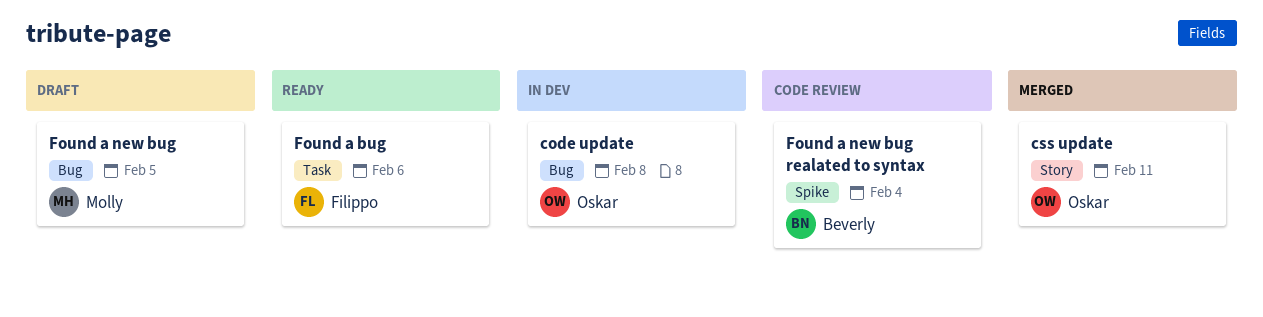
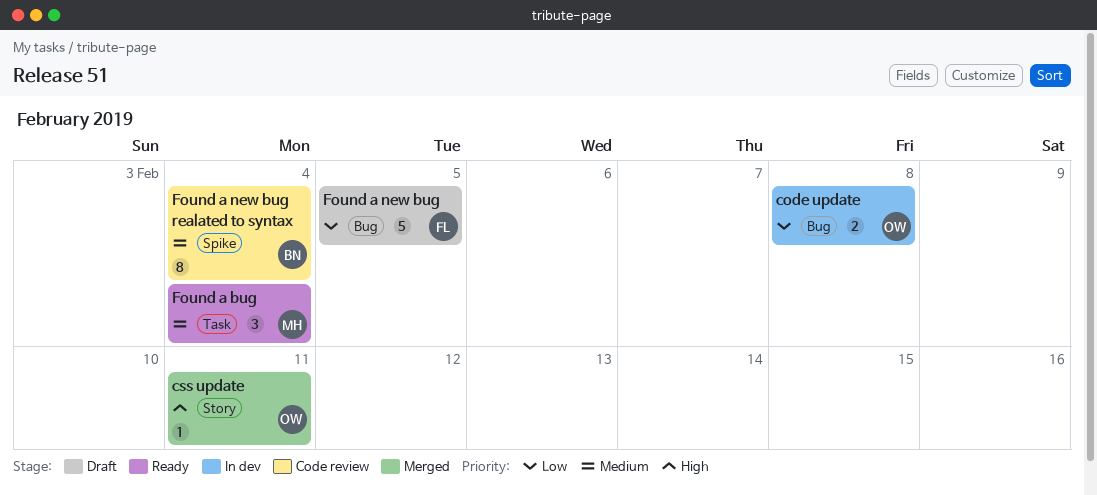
Found a bug, owner: Filippo -> Molly
Found a bug, due: Feb 6 -> Feb 4
Found a new bug, owner: Molly -> Filippo

